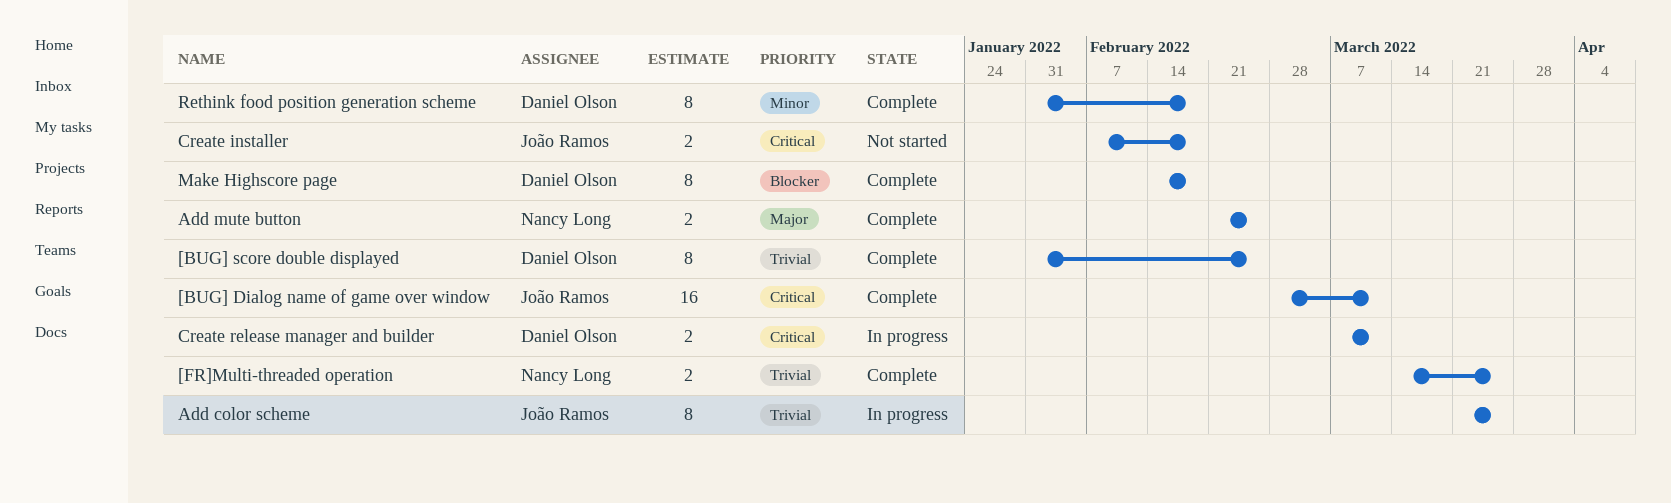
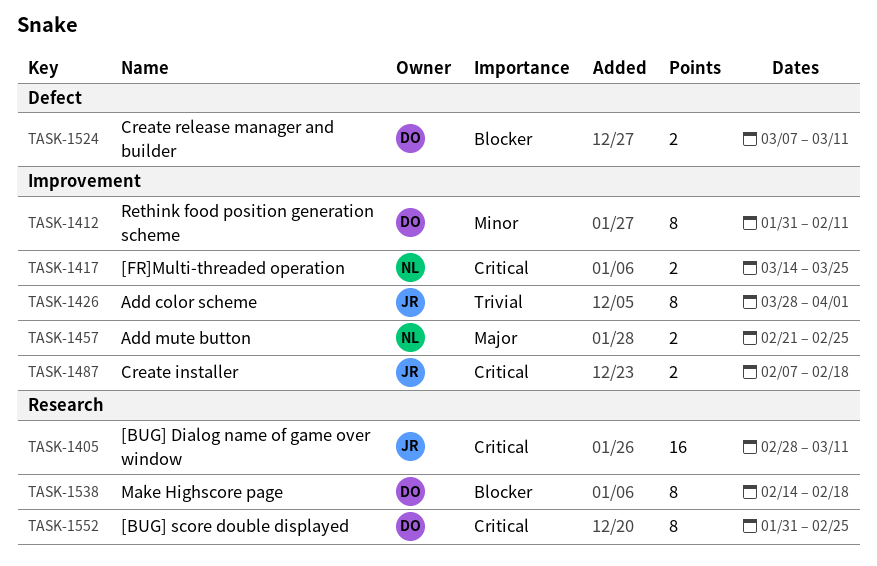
[BUG] score double displayed, priority: Trivial -> Critical
[FR]Multi-threaded operation, priority: Trivial -> Critical
Add color scheme, start: Mar 21 -> Mar 28
Add color scheme, due: Mar 25 -> Apr 1
Create release manager and builder, priority: Critical -> Blocker
Rethink food position generation scheme, due: Feb 18 -> Feb 11

